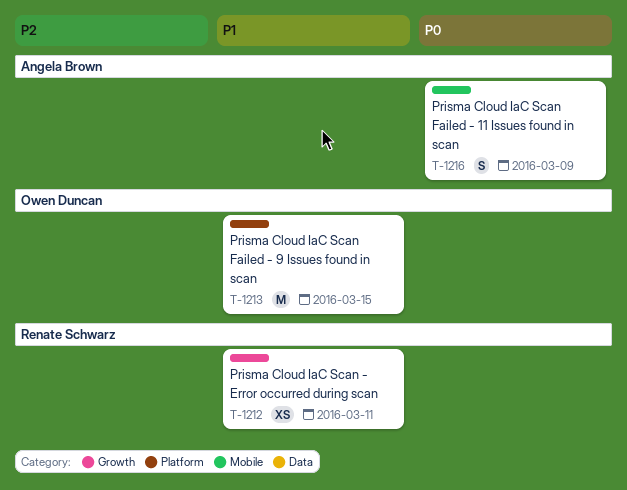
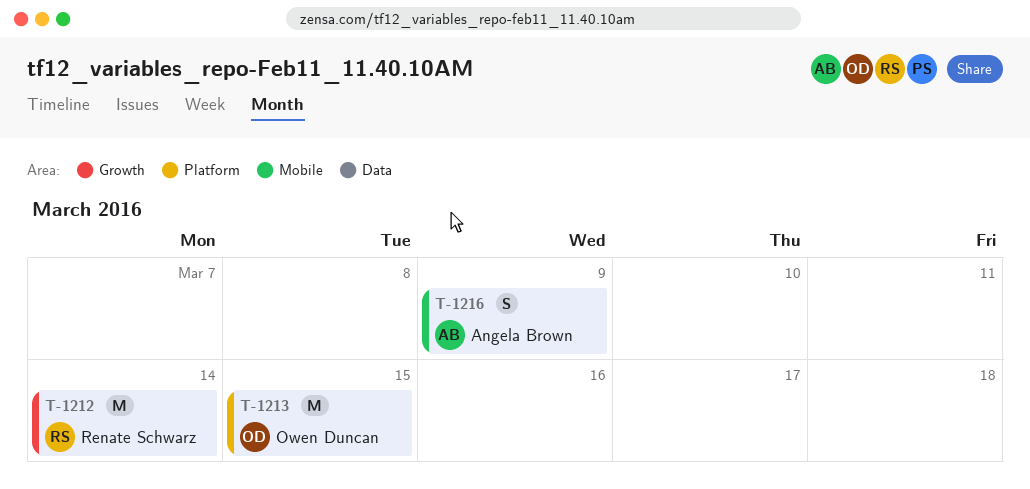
T-1212, estimate: XS -> M
T-1212, due: Mar 11 -> Mar 14

